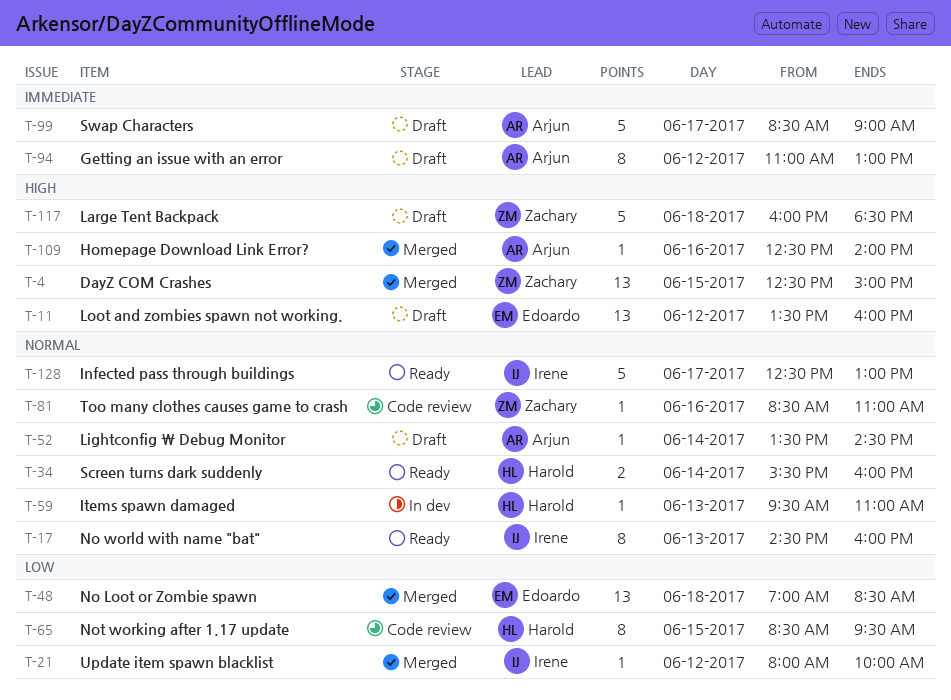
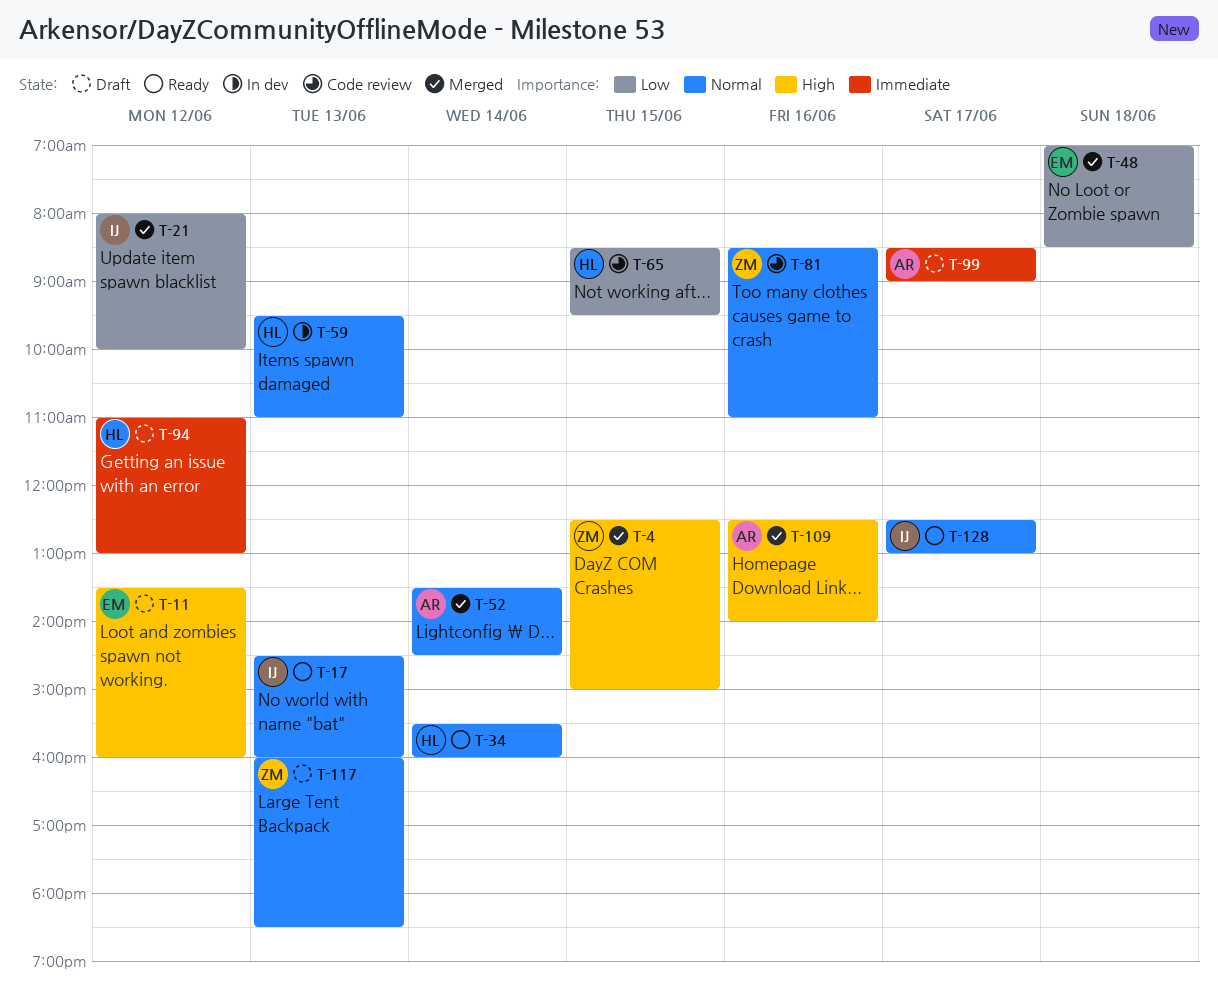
T-52, status: Draft -> Merged
T-94, owner: Arjun -> Harold
T-117, priority: High -> Normal
T-117, day: Jun 18 -> Jun 13

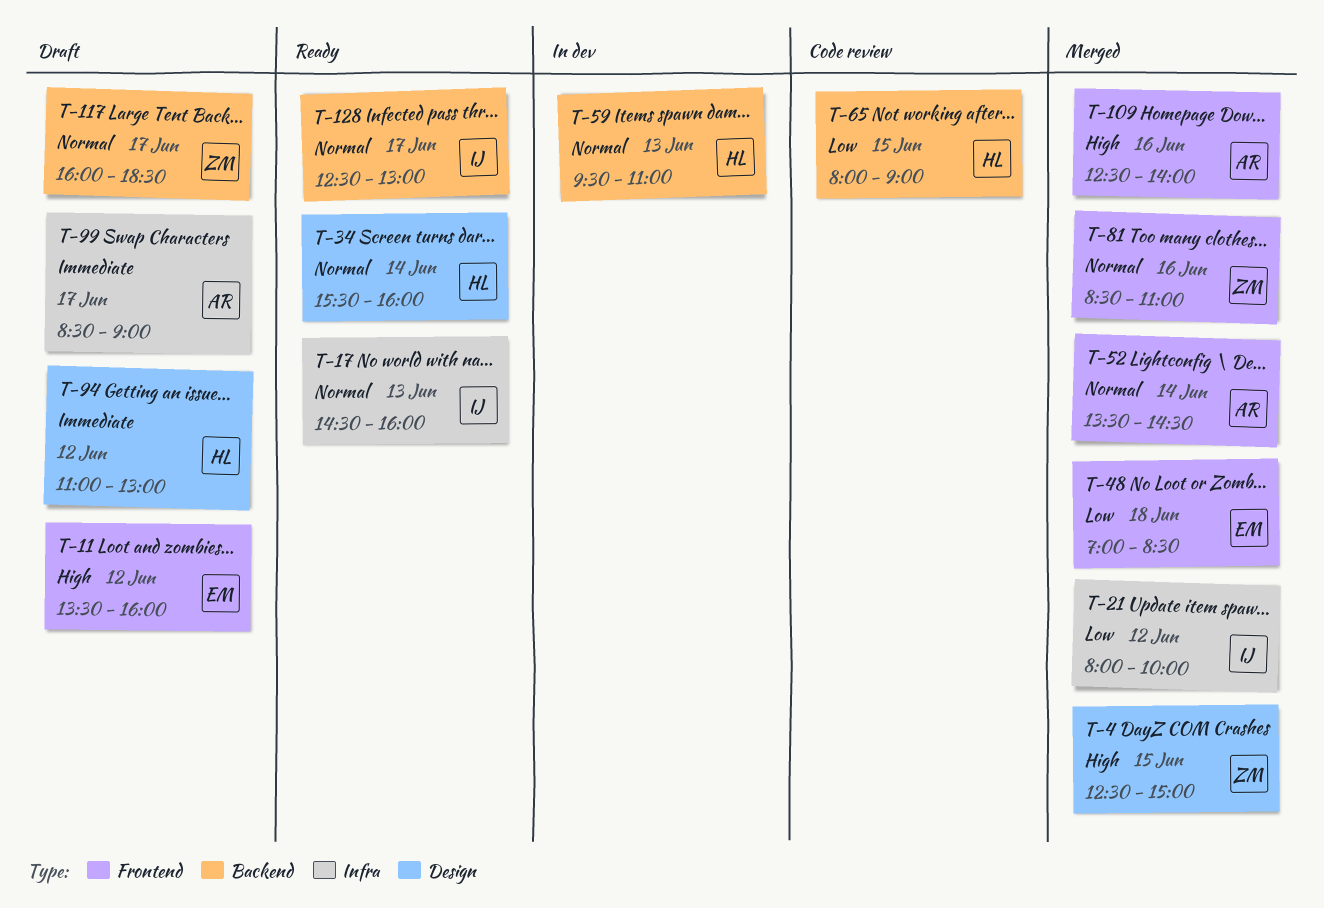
T-65, begins: 08:30 -> 08:00
T-65, ends: 09:30 -> 09:00
T-81, status: Code review -> Merged
T-117, day: Jun 13 -> Jun 17

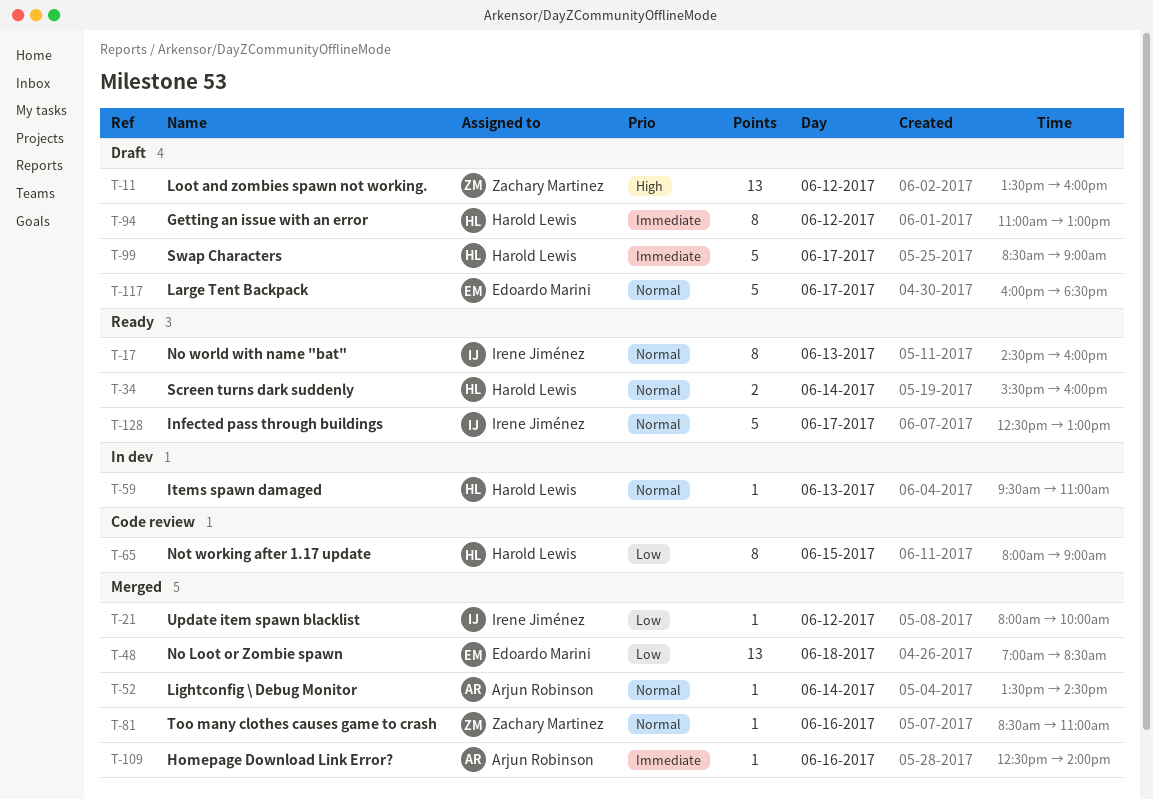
T-4: present -> none
T-11, owner: Edoardo Marini -> Zachary Martinez
T-99, owner: Arjun Robinson -> Harold Lewis
T-109, priority: High -> Immediate
T-117, owner: Zachary Martinez -> Edoardo Marini

